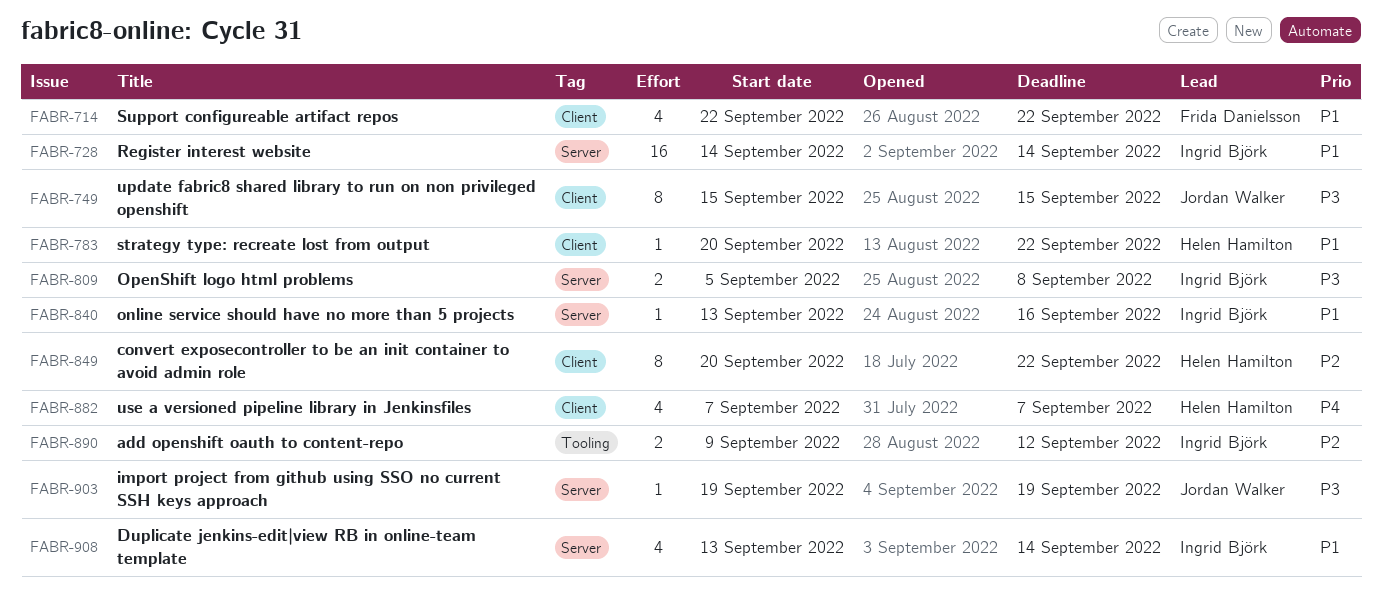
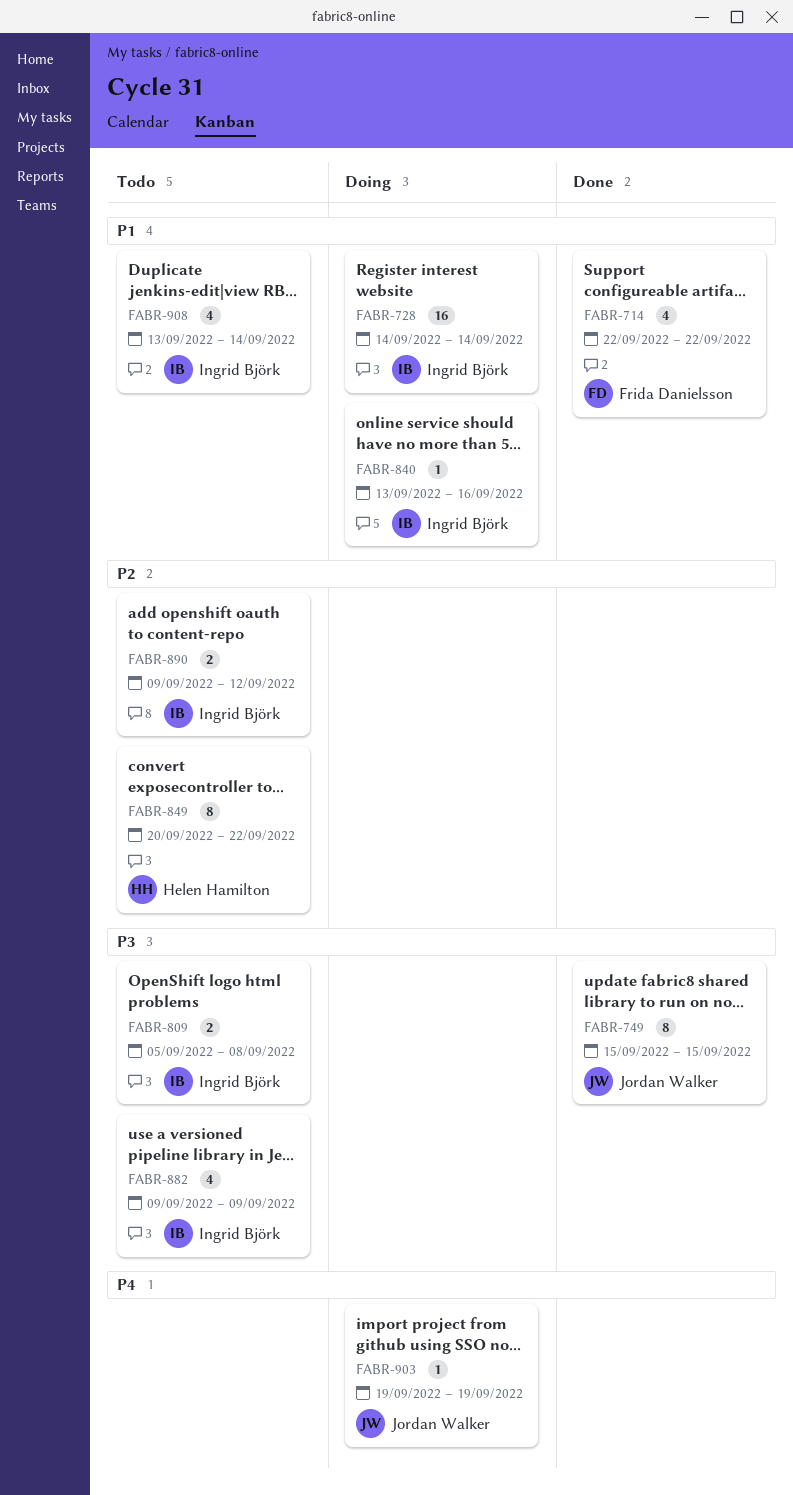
FABR-783: present -> none
FABR-882, owner: Helen Hamilton -> Ingrid Björk
FABR-882, priority: P4 -> P3
FABR-882, start: Sep 7 -> Sep 9
FABR-882, due: Sep 7 -> Sep 9
FABR-903, priority: P3 -> P4

